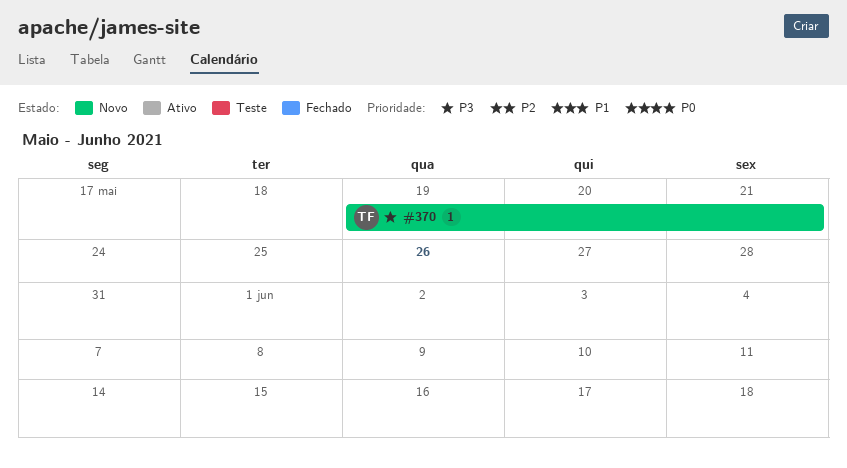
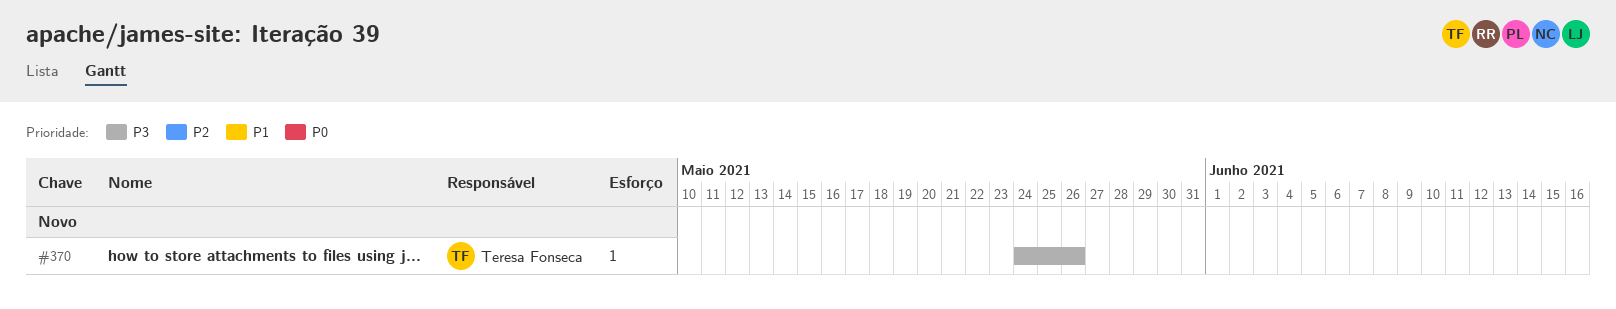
#370, start: May 19 -> May 24
#370, due: May 21 -> May 26

